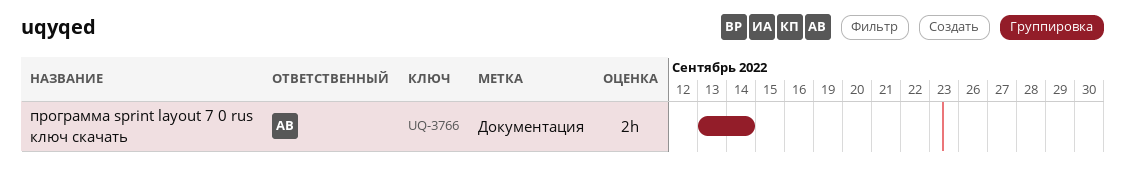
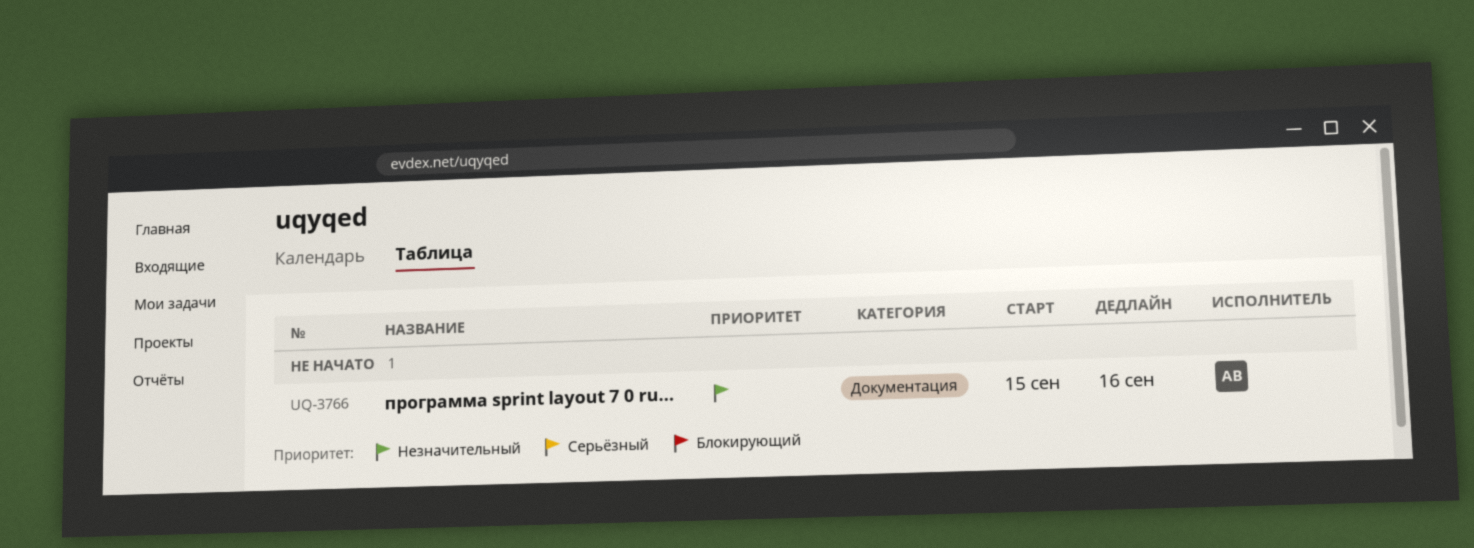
UQ-3766, start: Sep 13 -> Sep 15
UQ-3766, due: Sep 14 -> Sep 16

